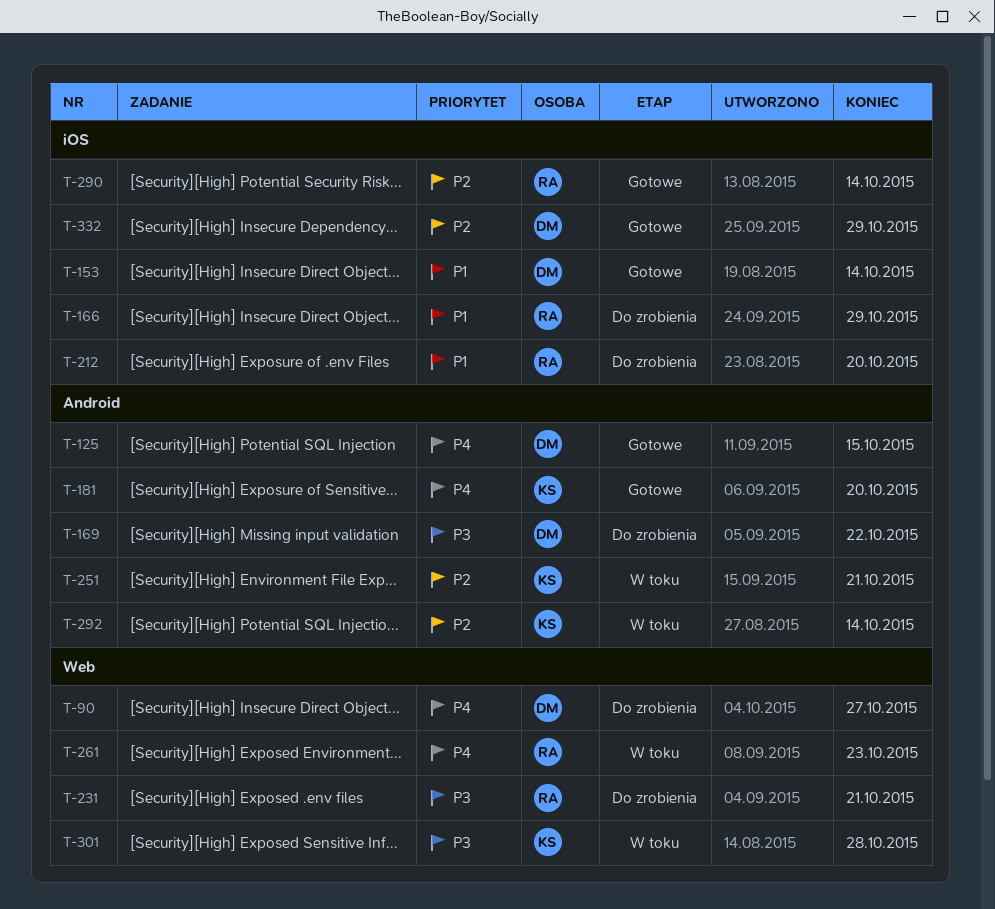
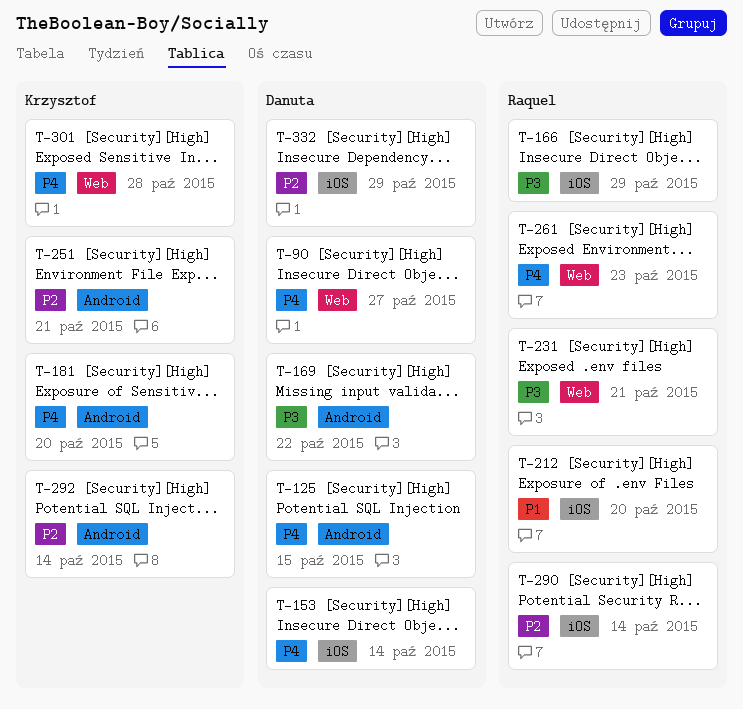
T-153, priority: P1 -> P4
T-166, priority: P1 -> P3
T-301, priority: P3 -> P4

